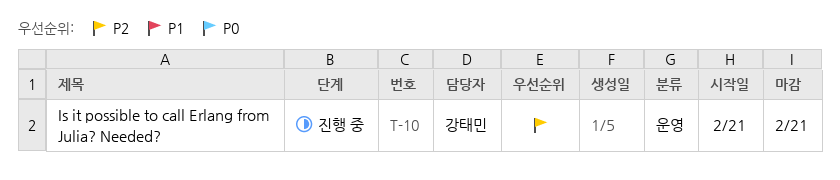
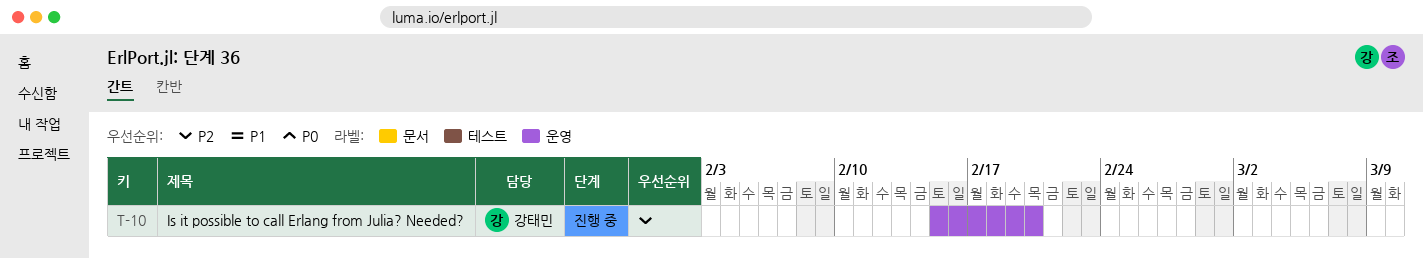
T-10, start: Feb 21 -> Feb 15
T-10, due: Feb 21 -> Feb 20

